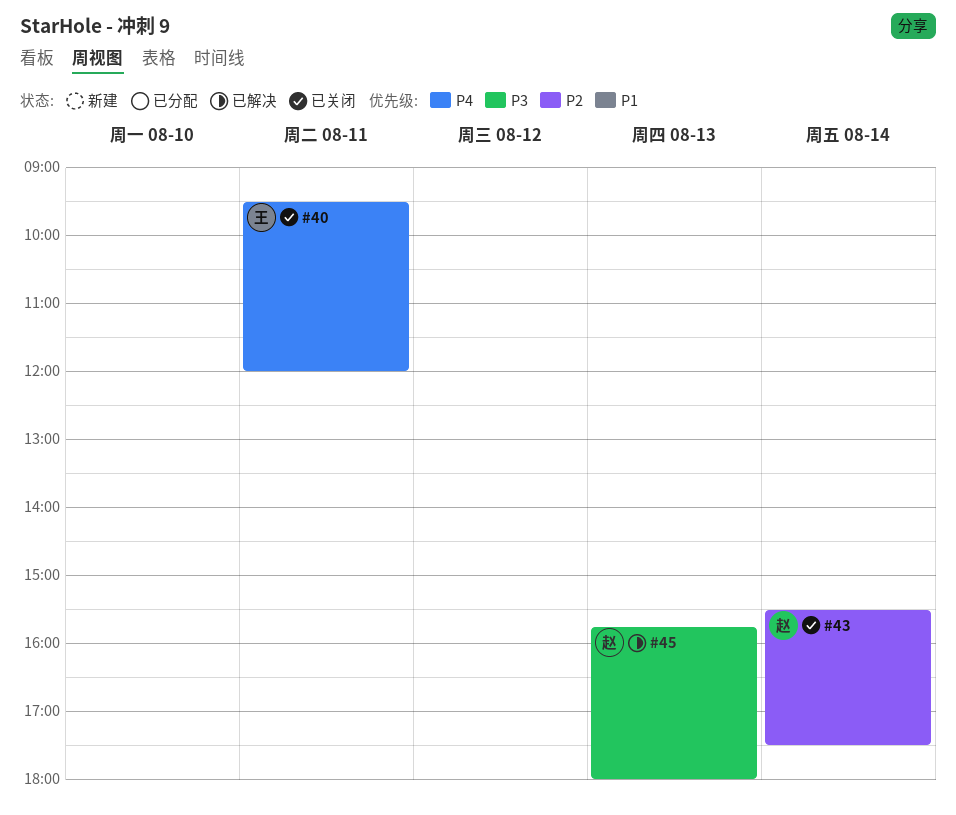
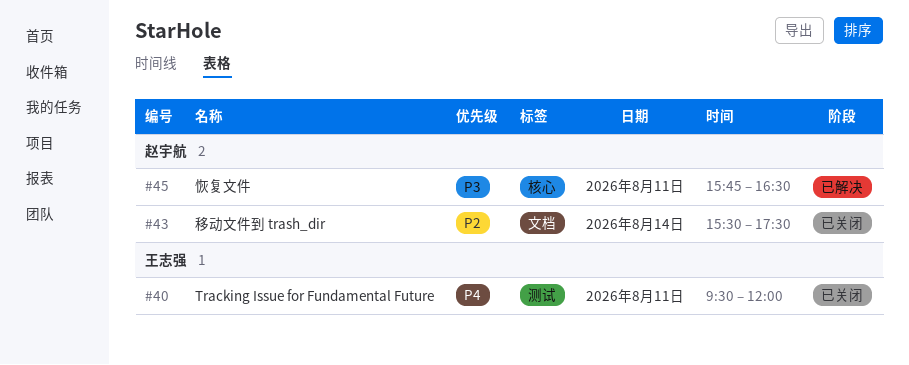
#45, day: Aug 13 -> Aug 11
#45, ends: 18:00 -> 16:30

